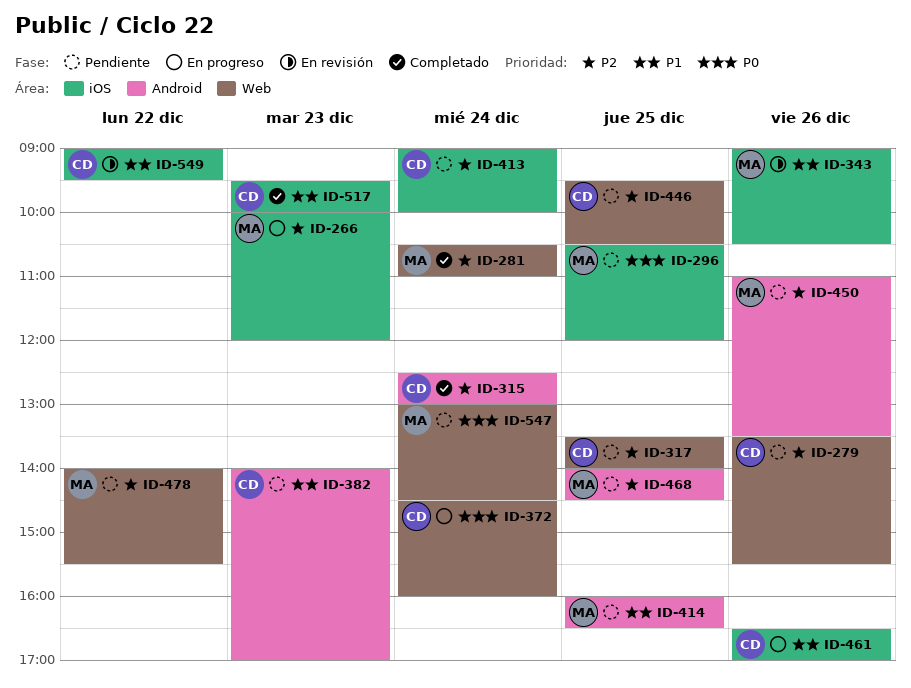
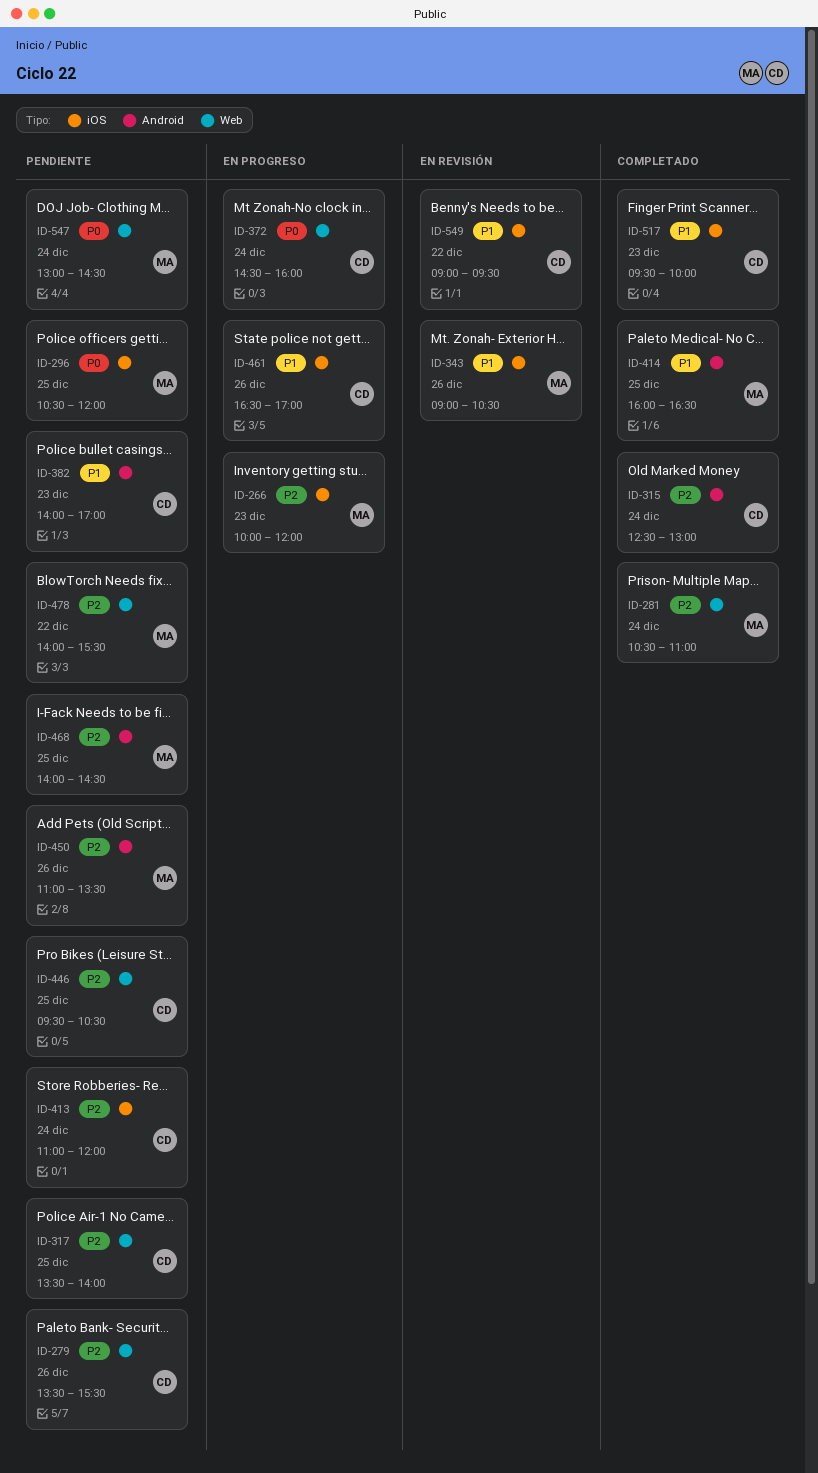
ID-413, begins: 09:00 -> 11:00
ID-413, ends: 10:00 -> 12:00
ID-414, status: Pendiente -> Completado

